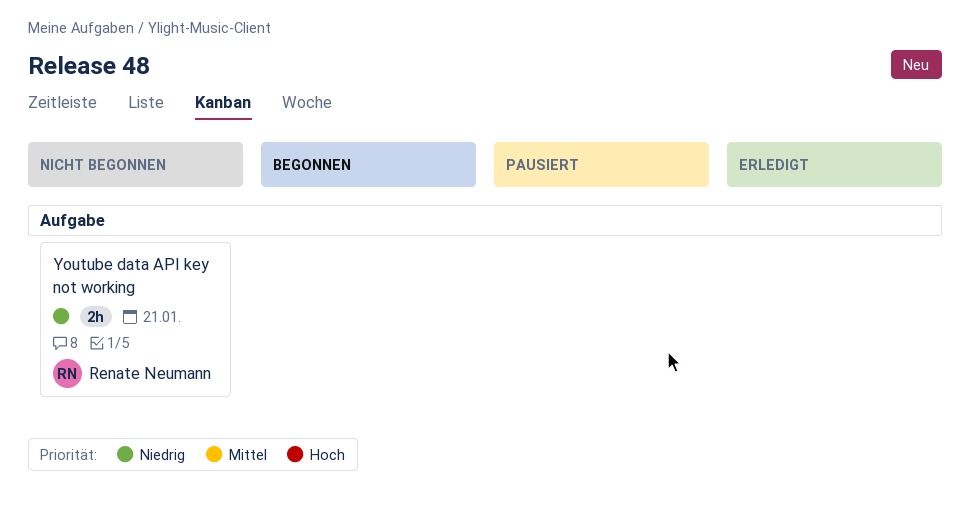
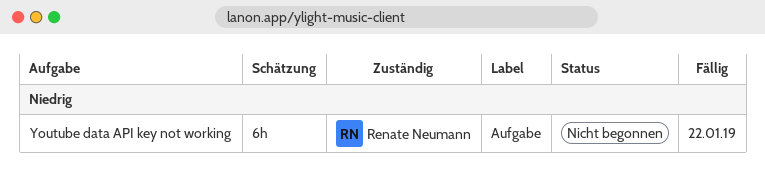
Youtube data API key not working, estimate: 2h -> 6h
Youtube data API key not working, due: Jan 21 -> Jan 22

